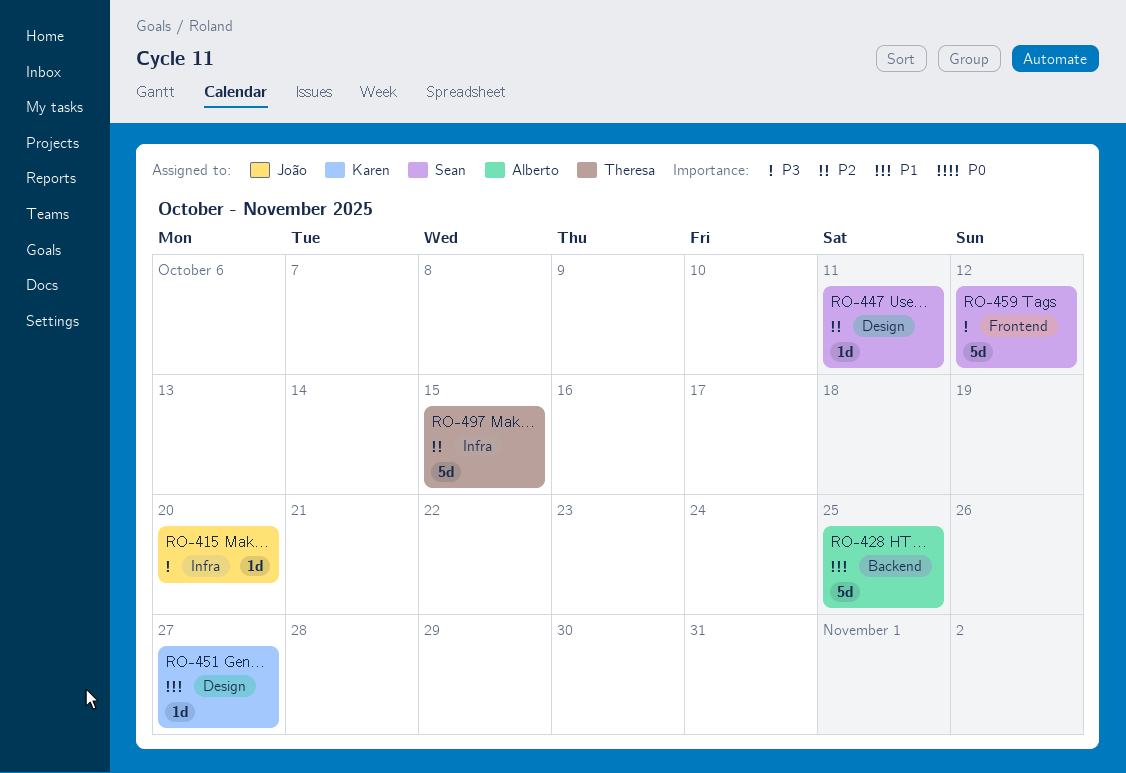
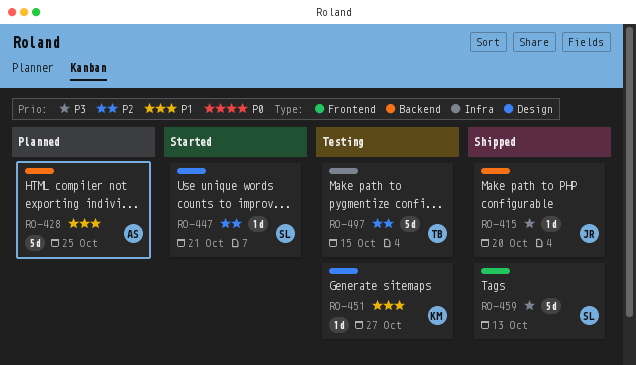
RO-415, label: Infra -> Backend
RO-447, due: Oct 11 -> Oct 21
RO-459, due: Oct 12 -> Oct 13

